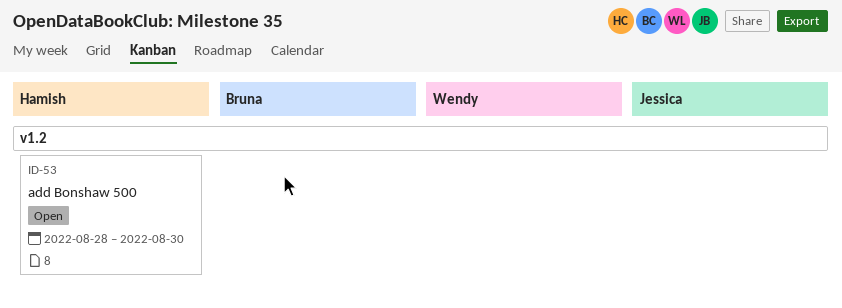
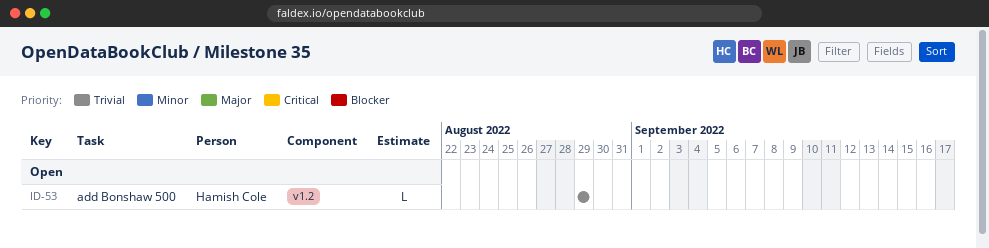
ID-53, start: Aug 28 -> Aug 29
ID-53, due: Aug 30 -> Aug 29

